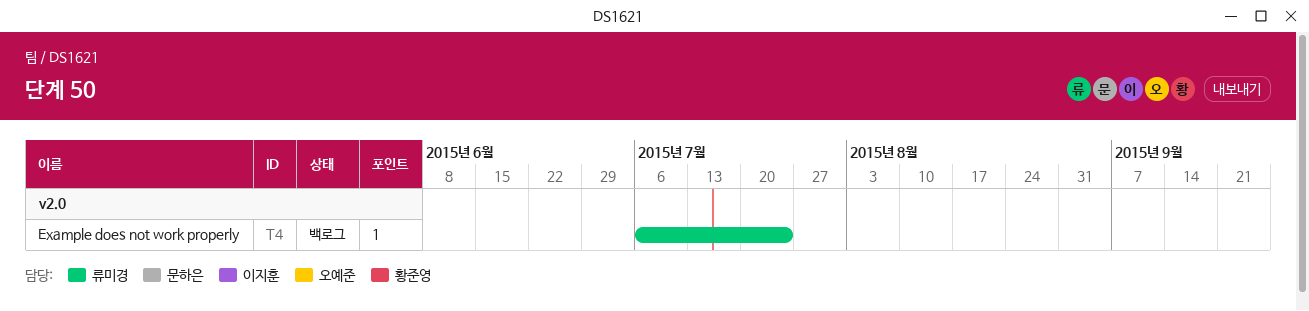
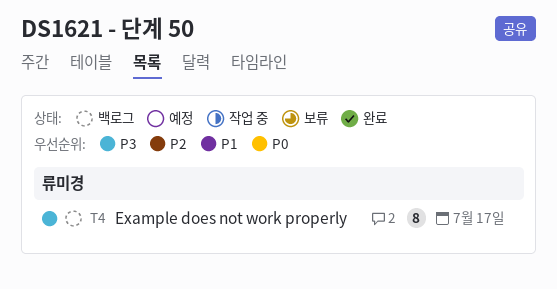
T4, estimate: 1 -> 8
T4, due: Jul 24 -> Jul 17

